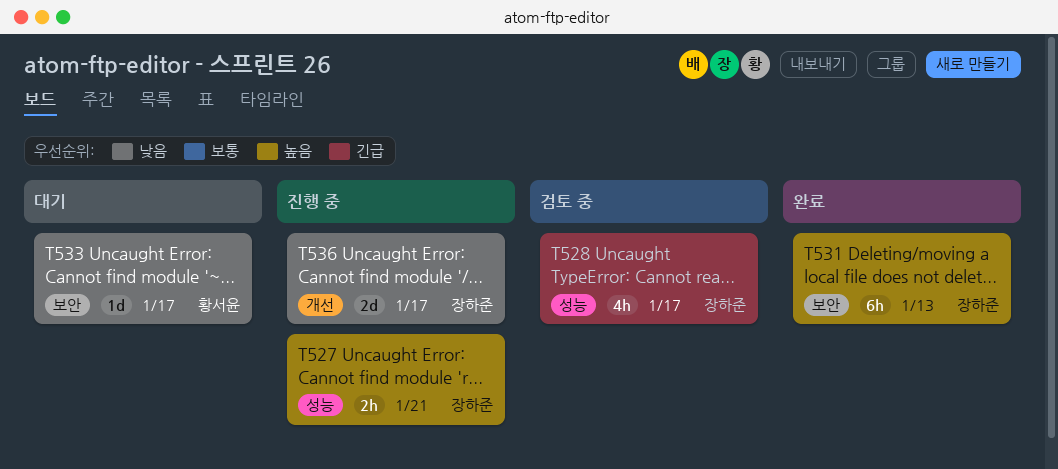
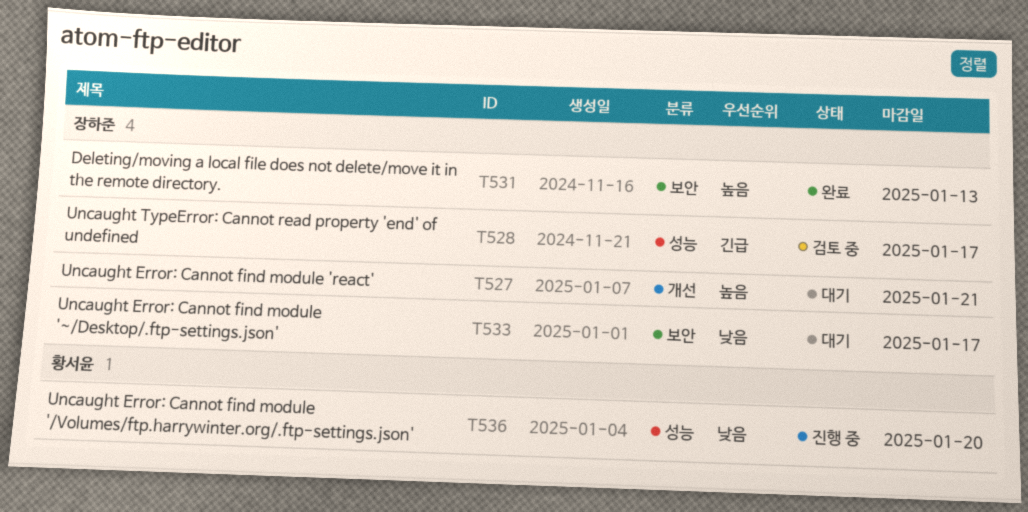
T527, status: 진행 중 -> 대기
T527, label: 성능 -> 개선
T533, owner: 황서윤 -> 장하준
T536, owner: 장하준 -> 황서윤
T536, label: 개선 -> 성능
T536, due: Jan 17 -> Jan 20

